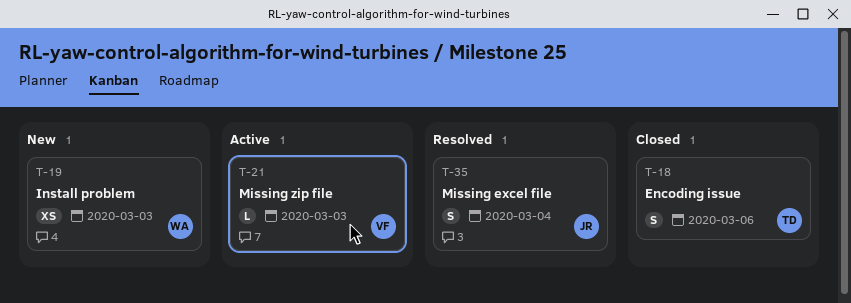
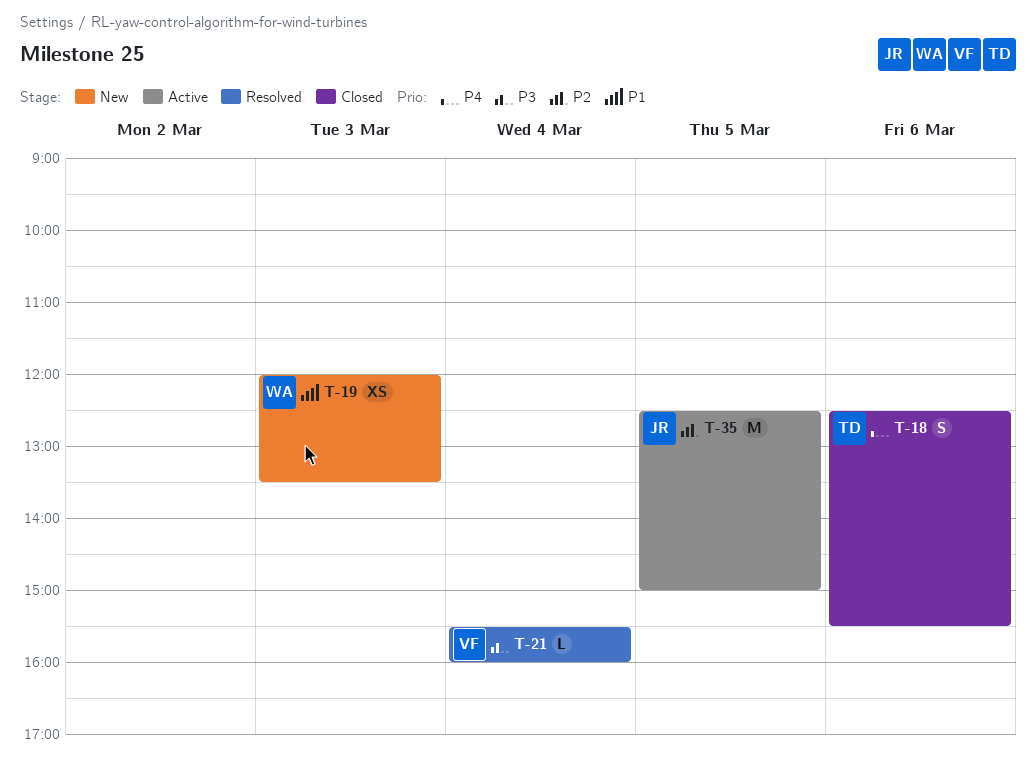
T-21, status: Active -> Resolved
T-21, day: Mar 3 -> Mar 4
T-35, status: Resolved -> Active
T-35, estimate: S -> M
T-35, day: Mar 4 -> Mar 5

